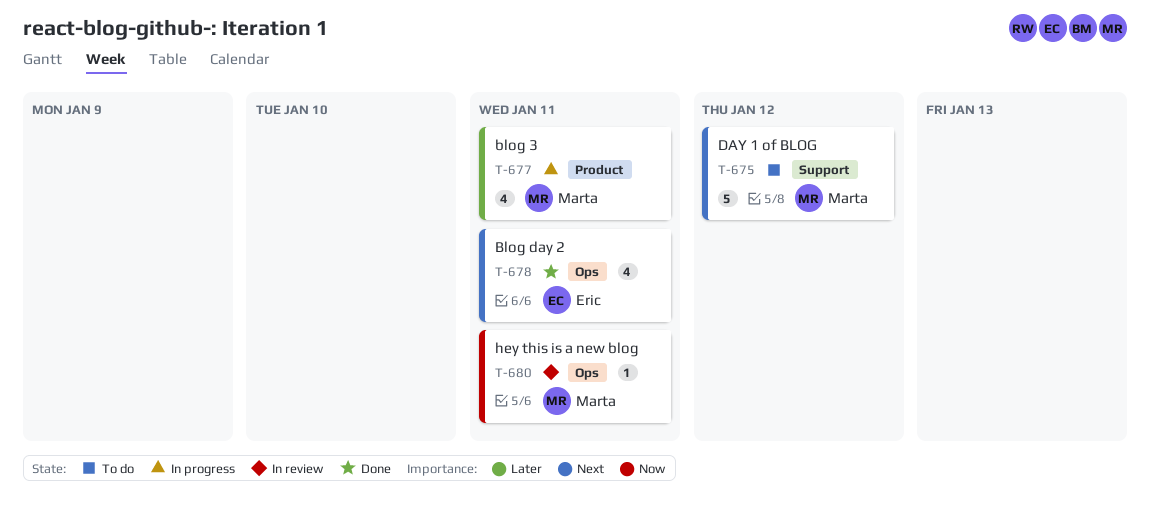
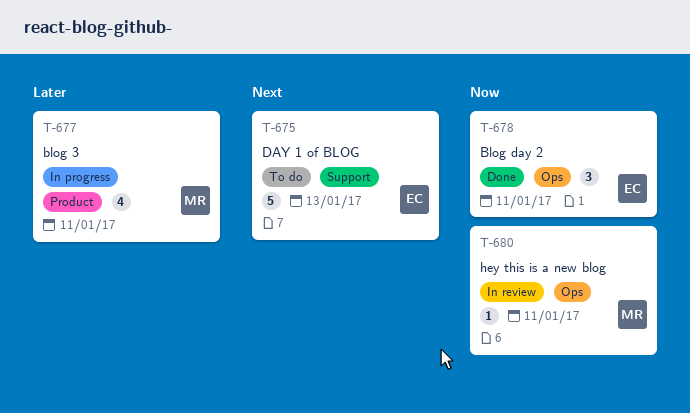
T-675, owner: Marta -> Eric
T-675, due: Jan 12 -> Jan 13
T-678, priority: Next -> Now
T-678, estimate: 4 -> 3

